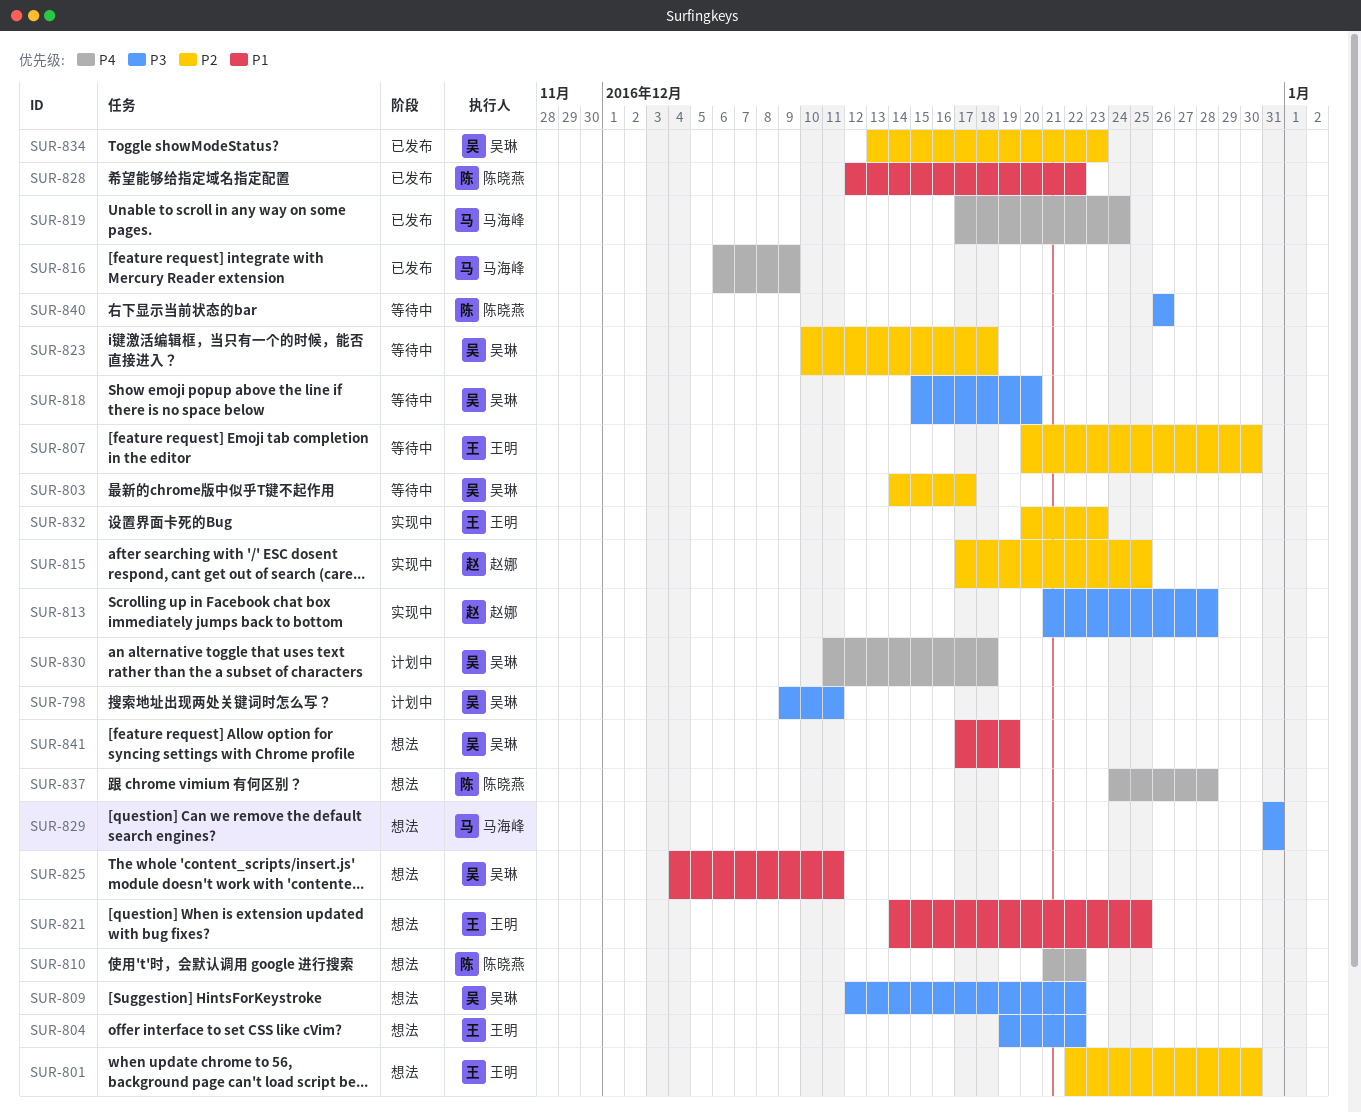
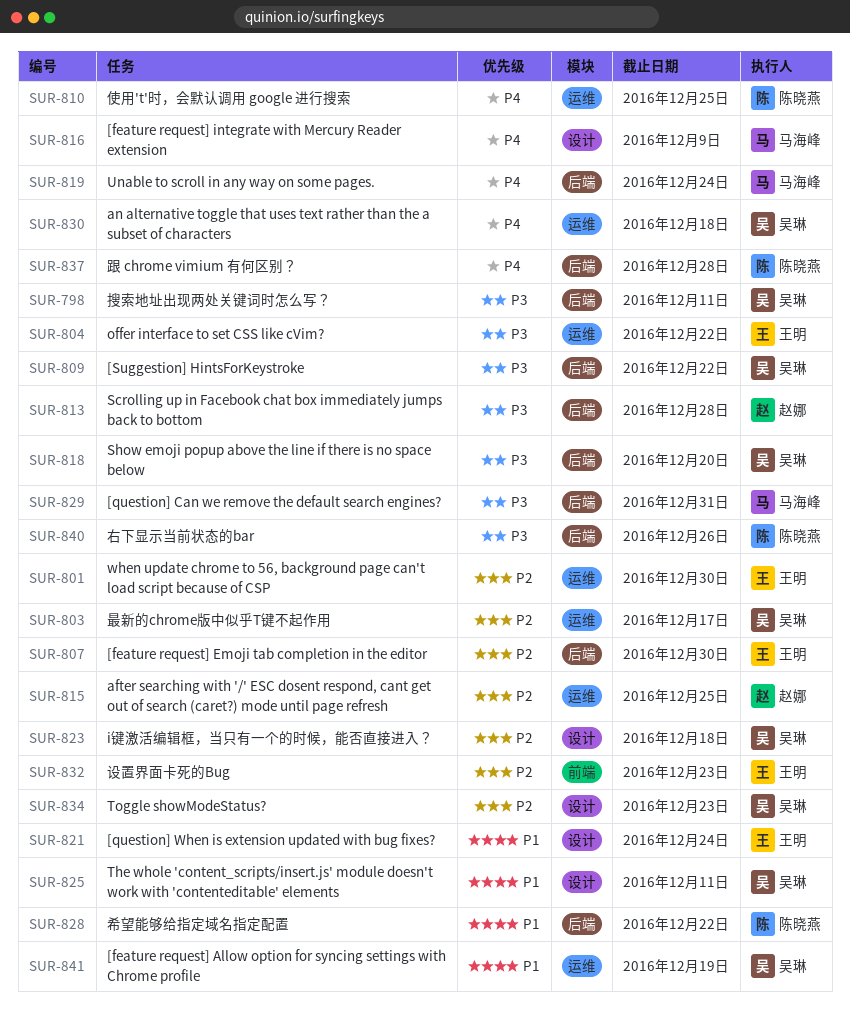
SUR-810, due: Dec 22 -> Dec 25
SUR-821, due: Dec 25 -> Dec 24

